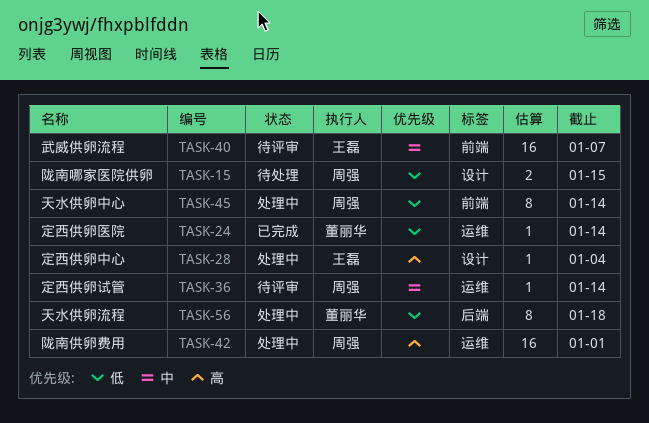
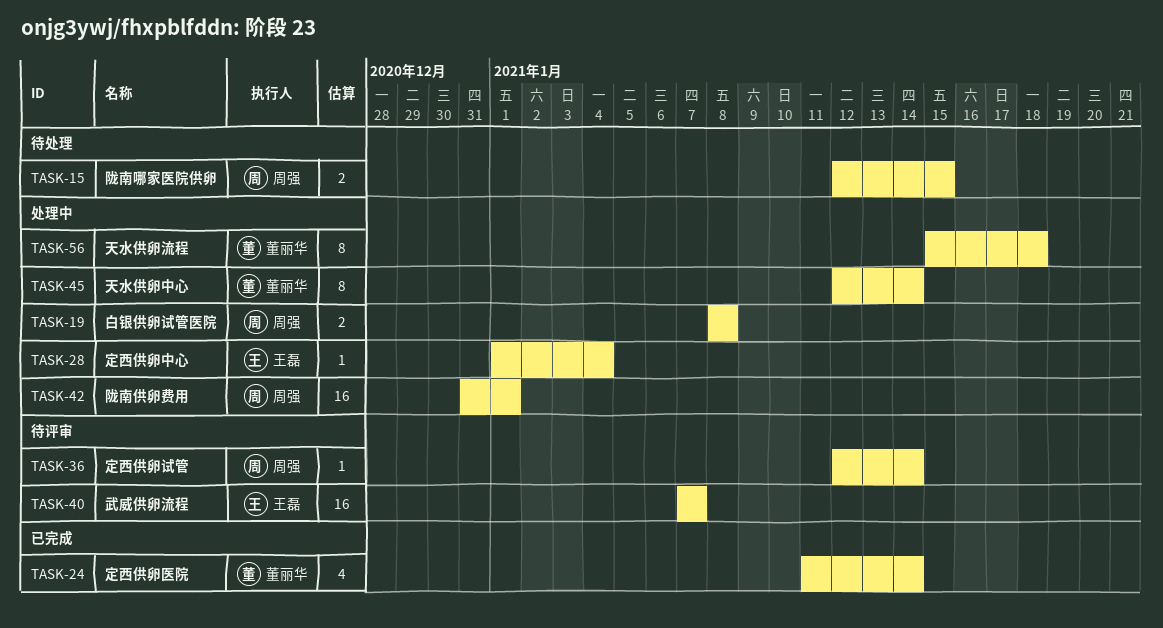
TASK-19: none -> present
TASK-24, estimate: 1 -> 4
TASK-45, owner: 周强 -> 董丽华

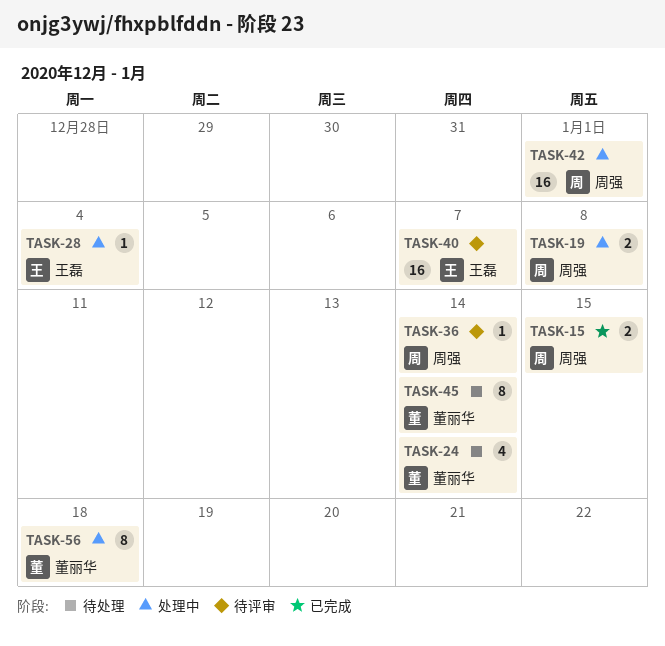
TASK-15, status: 待处理 -> 已完成
TASK-24, status: 已完成 -> 待处理
TASK-45, status: 处理中 -> 待处理

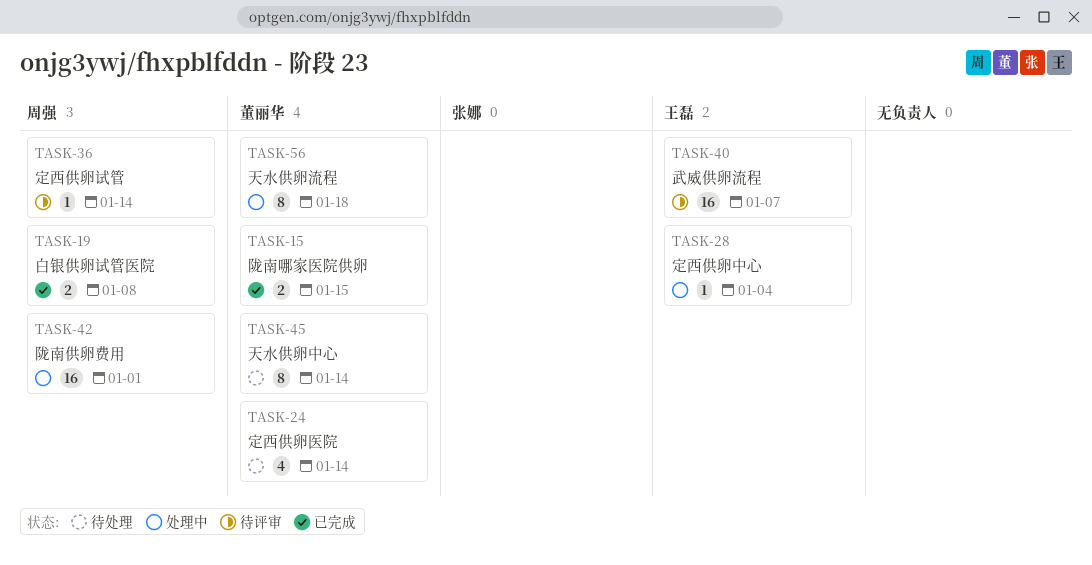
TASK-15, owner: 周强 -> 董丽华
TASK-19, status: 处理中 -> 已完成

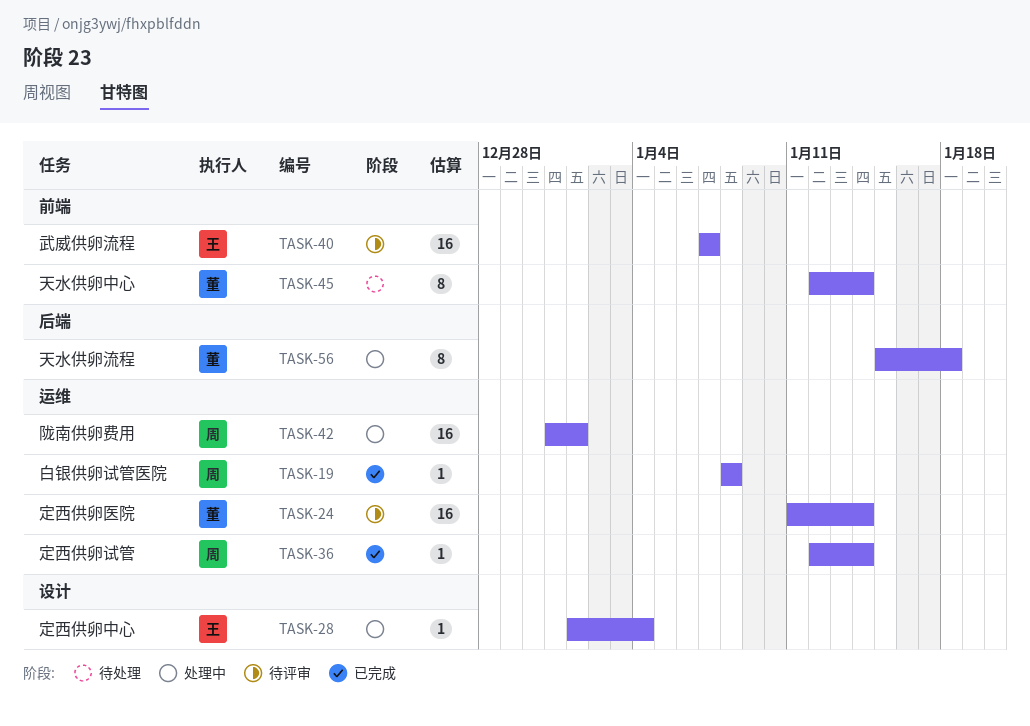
TASK-15: present -> none
TASK-19, estimate: 2 -> 1
TASK-24, status: 待处理 -> 待评审
TASK-24, estimate: 4 -> 16
TASK-36, status: 待评审 -> 已完成

